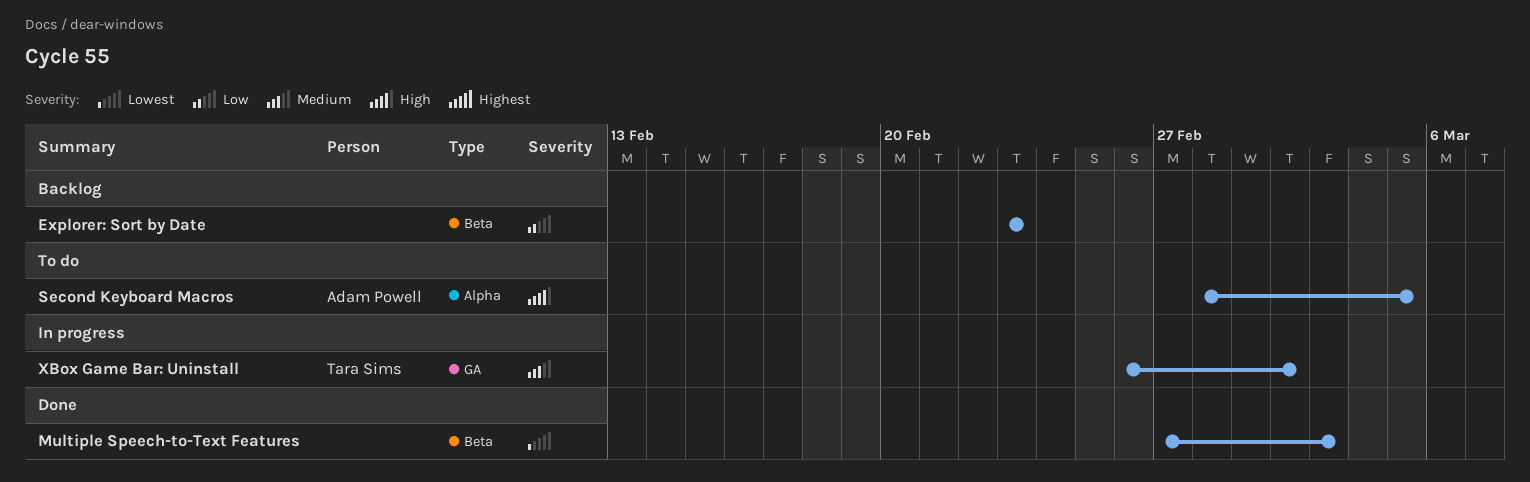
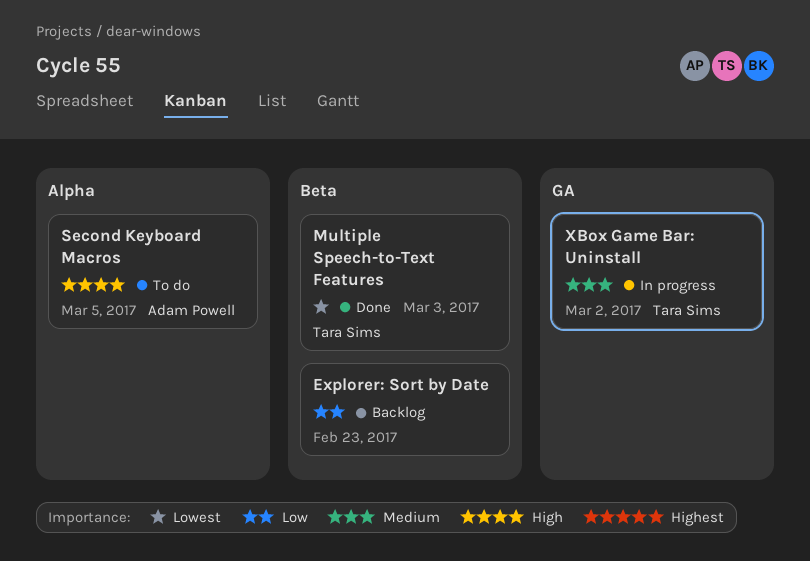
Multiple Speech-to-Text Features, owner: none -> Tara Sims

